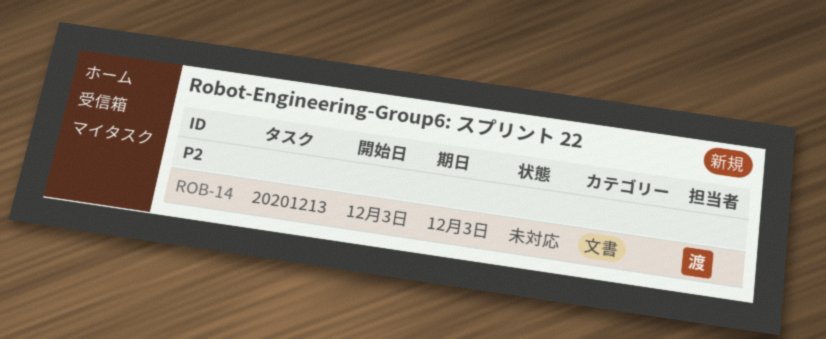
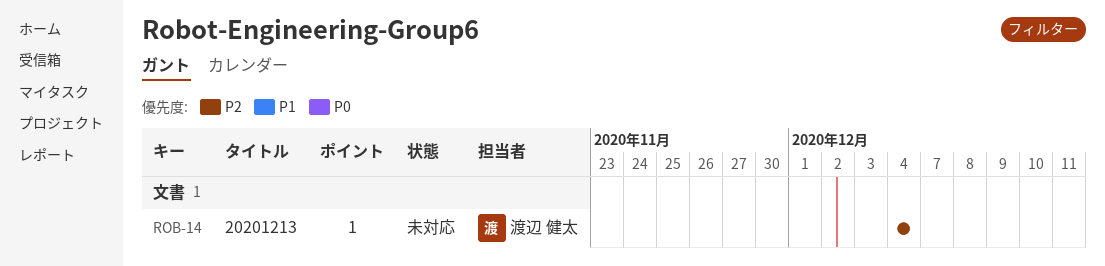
ROB-14, start: Dec 3 -> Dec 4
ROB-14, due: Dec 3 -> Dec 4

